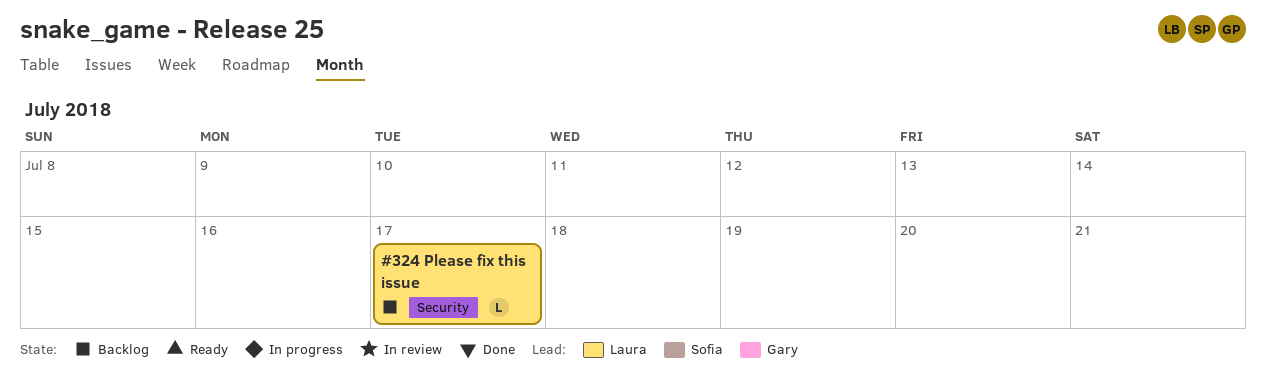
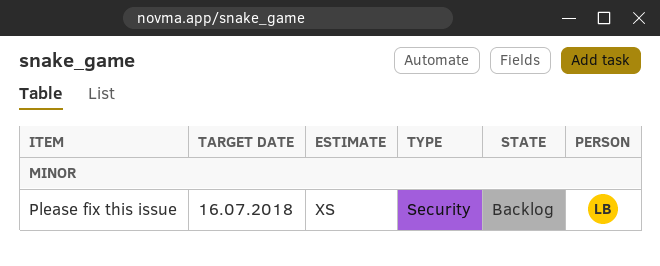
Please fix this issue, estimate: L -> XS
Please fix this issue, due: Jul 17 -> Jul 16

